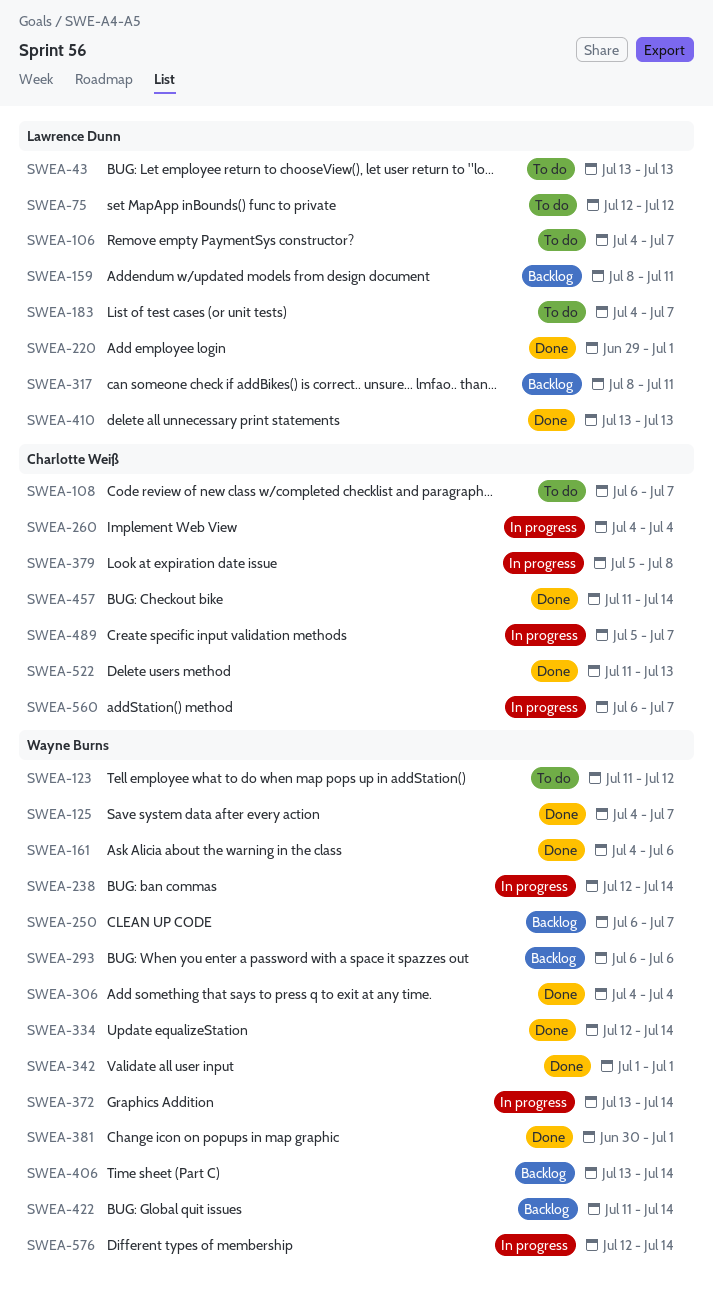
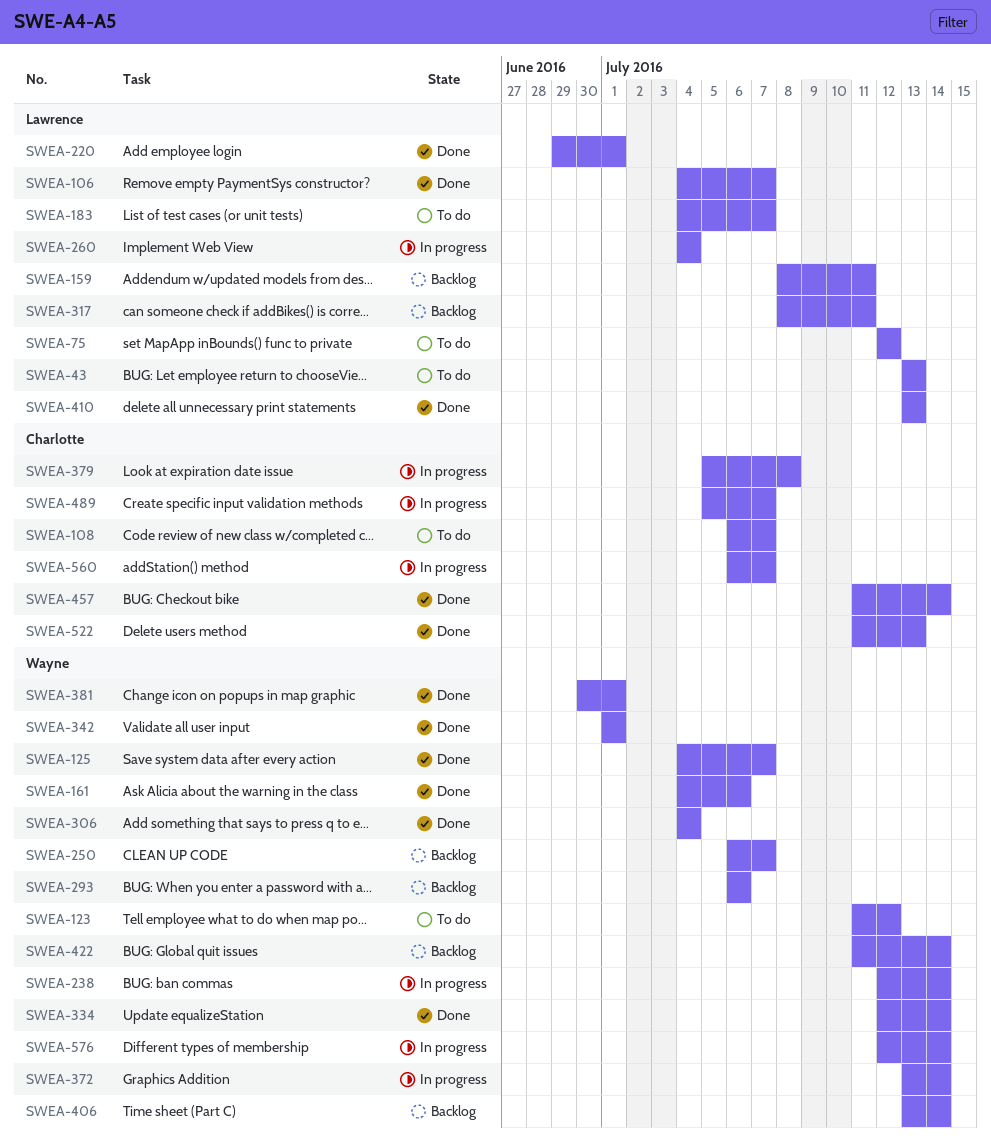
SWEA-106, status: To do -> Done
SWEA-260, owner: Charlotte Weiß -> Lawrence Dunn

